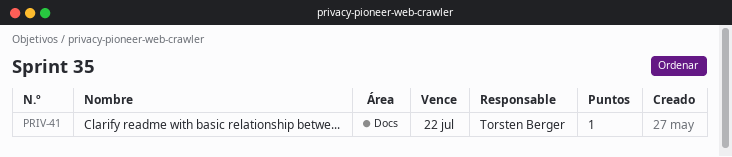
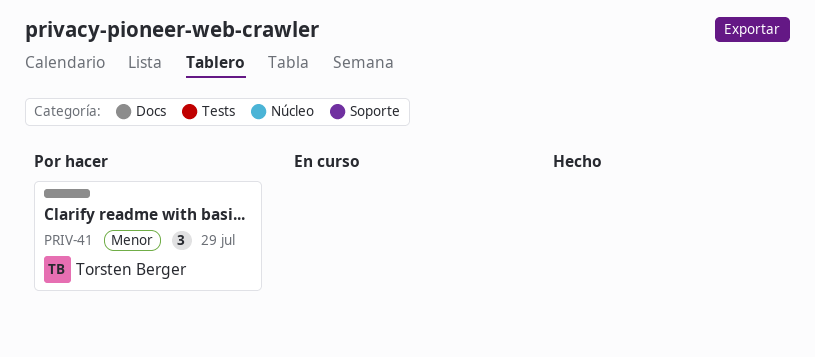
PRIV-41, estimate: 1 -> 3
PRIV-41, due: Jul 22 -> Jul 29

